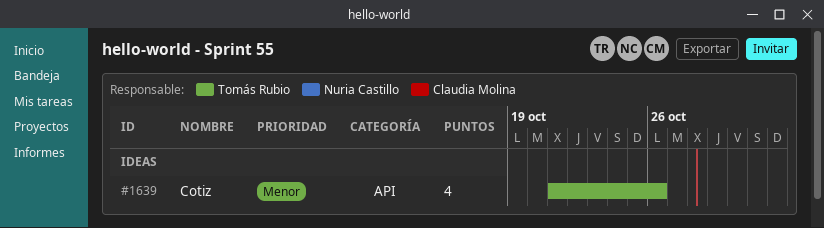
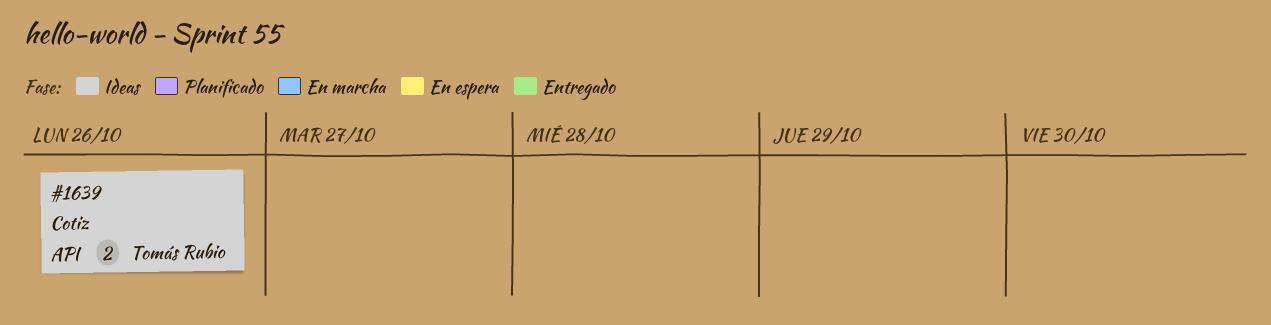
#1639, estimate: 4 -> 2

